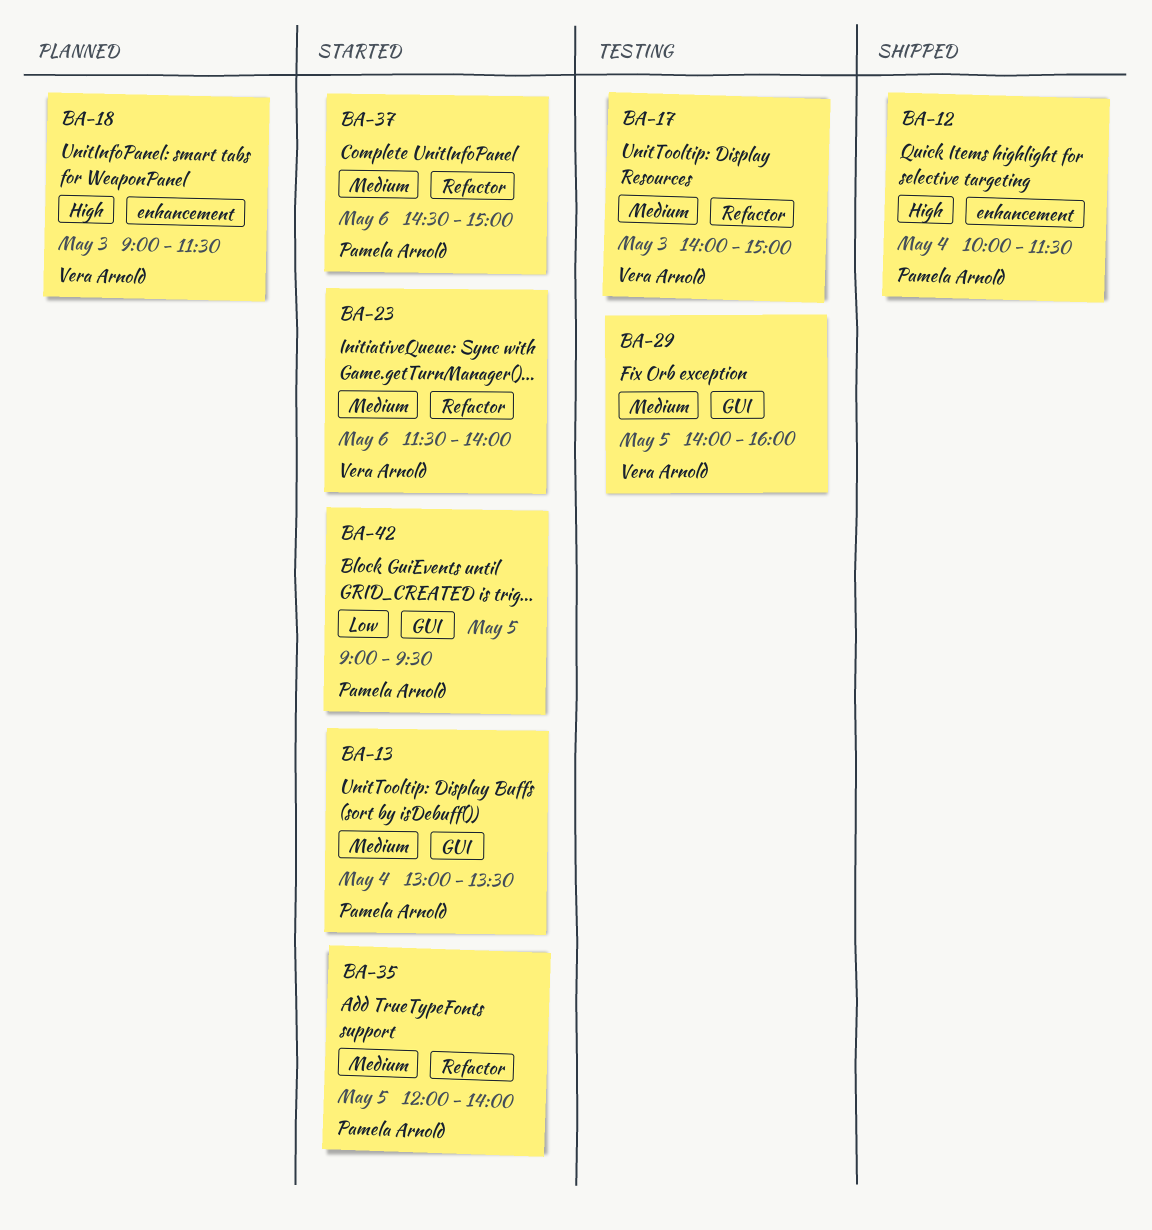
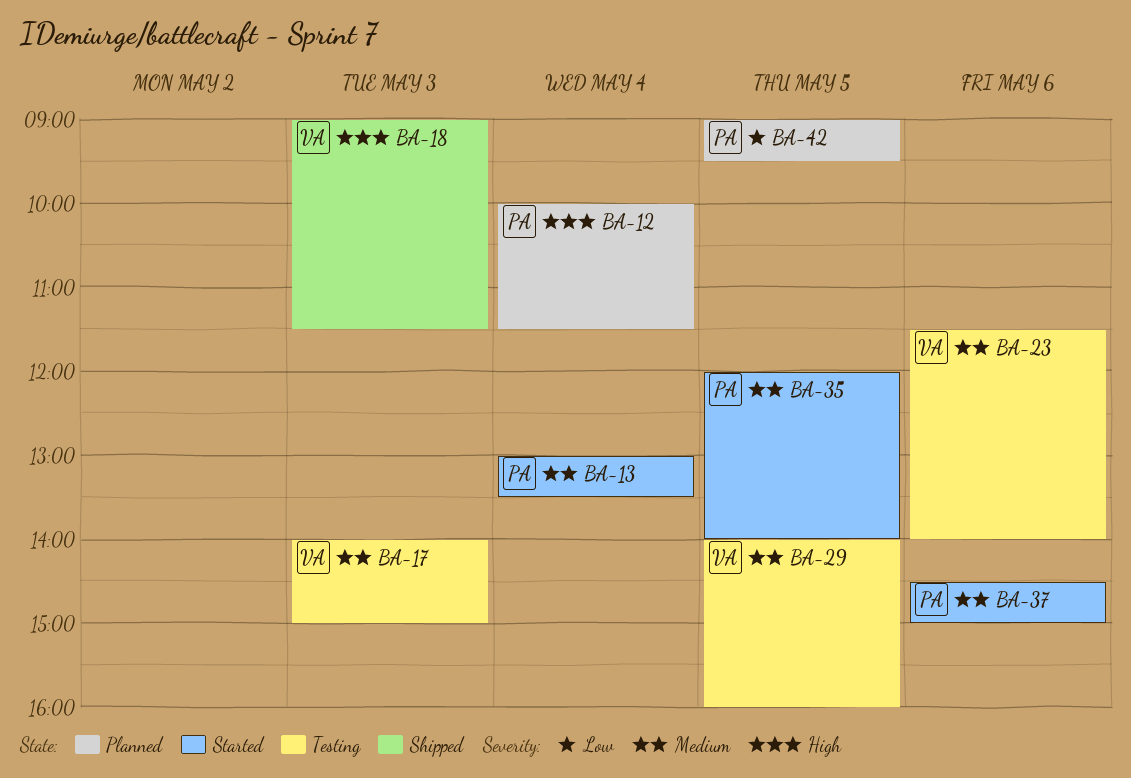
BA-12, status: Shipped -> Planned
BA-18, status: Planned -> Shipped
BA-23, status: Started -> Testing
BA-42, status: Started -> Planned

